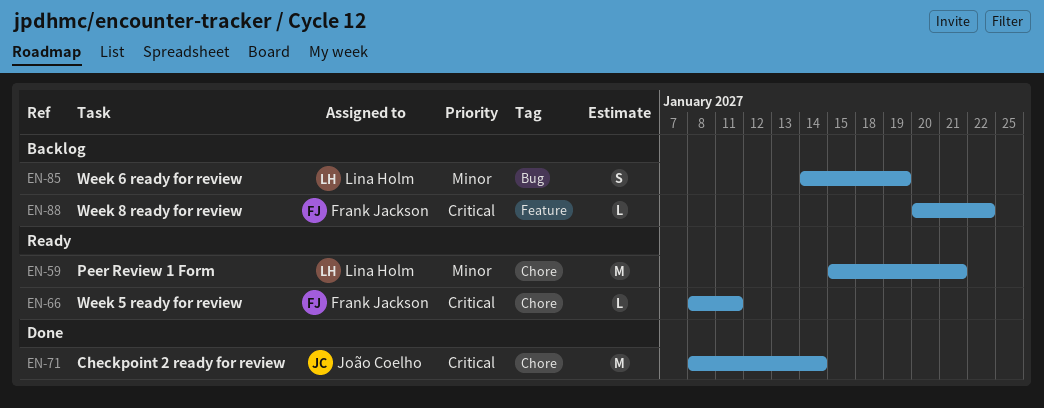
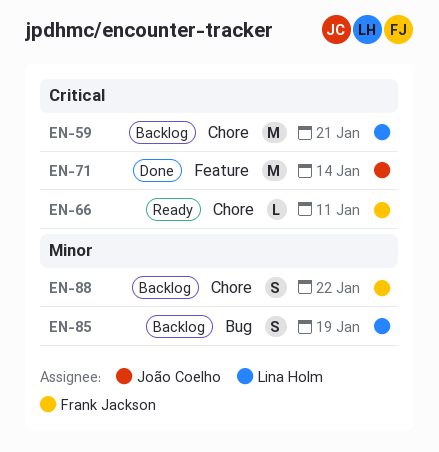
EN-59, status: Ready -> Backlog
EN-59, priority: Minor -> Critical
EN-71, label: Chore -> Feature
EN-88, priority: Critical -> Minor
EN-88, label: Feature -> Chore
EN-88, estimate: L -> S

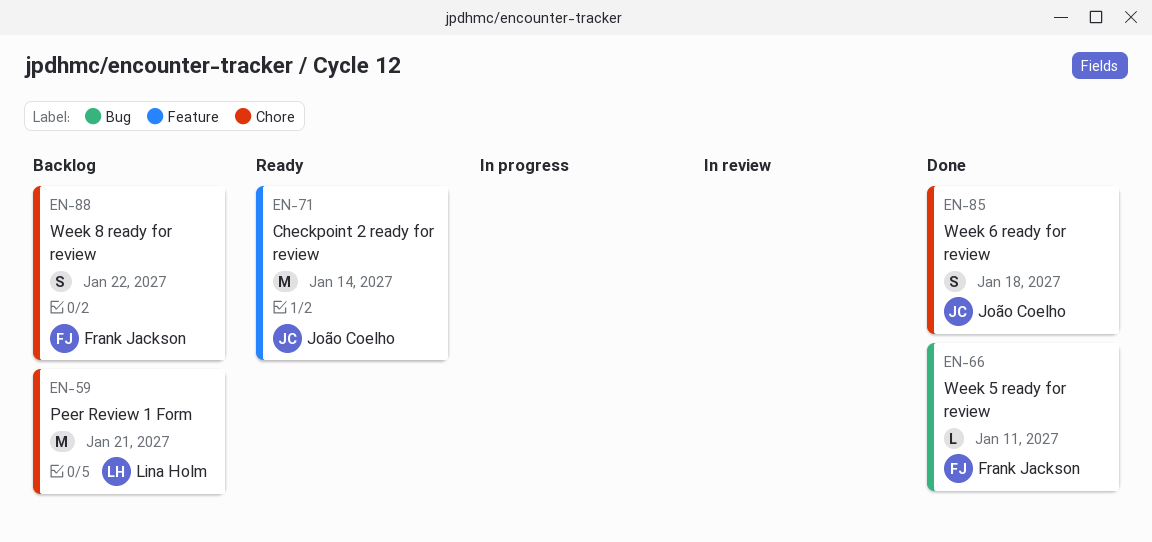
EN-66, status: Ready -> Done
EN-66, label: Chore -> Bug
EN-71, status: Done -> Ready
EN-85, status: Backlog -> Done
EN-85, owner: Lina Holm -> João Coelho
EN-85, label: Bug -> Chore
EN-85, due: Jan 19 -> Jan 18

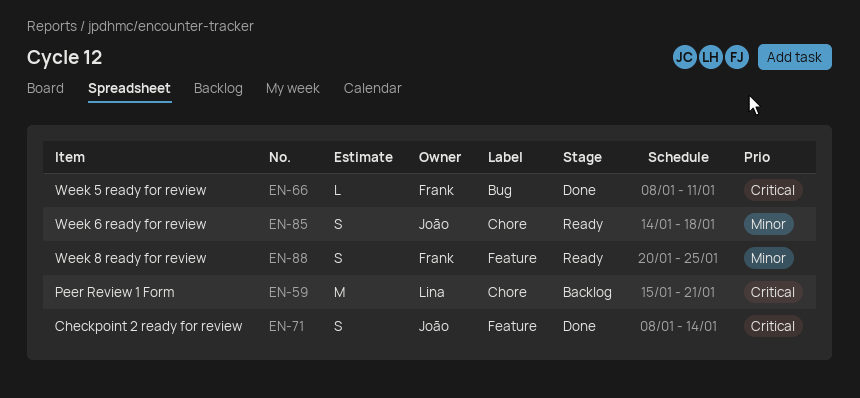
EN-71, status: Ready -> Done
EN-71, estimate: M -> S
EN-85, status: Done -> Ready
EN-88, status: Backlog -> Ready
EN-88, label: Chore -> Feature
EN-88, due: Jan 22 -> Jan 25

